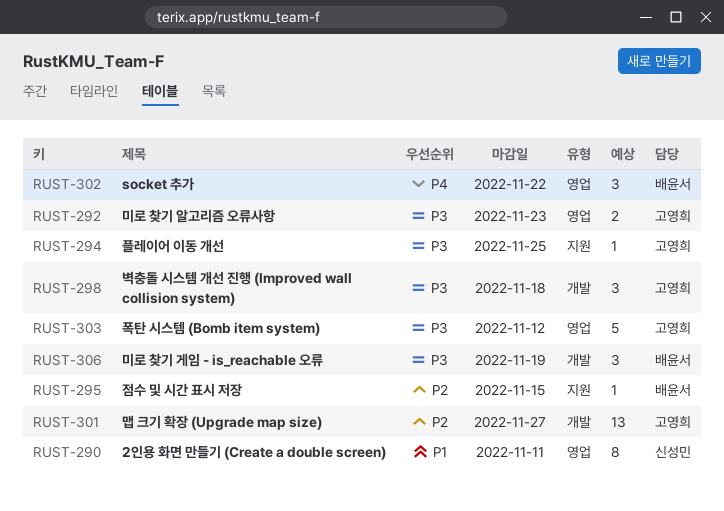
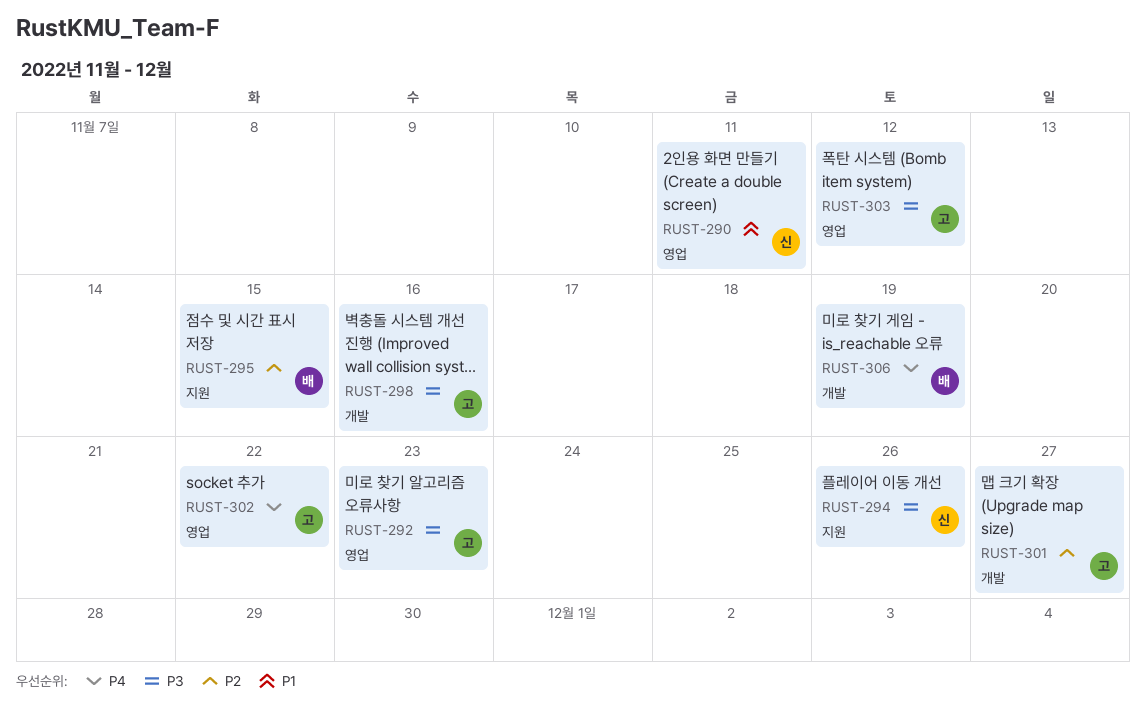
RUST-294, owner: 고영희 -> 신성민
RUST-294, due: Nov 25 -> Nov 26
RUST-298, due: Nov 18 -> Nov 16
RUST-302, owner: 배윤서 -> 고영희
RUST-306, priority: P3 -> P4

